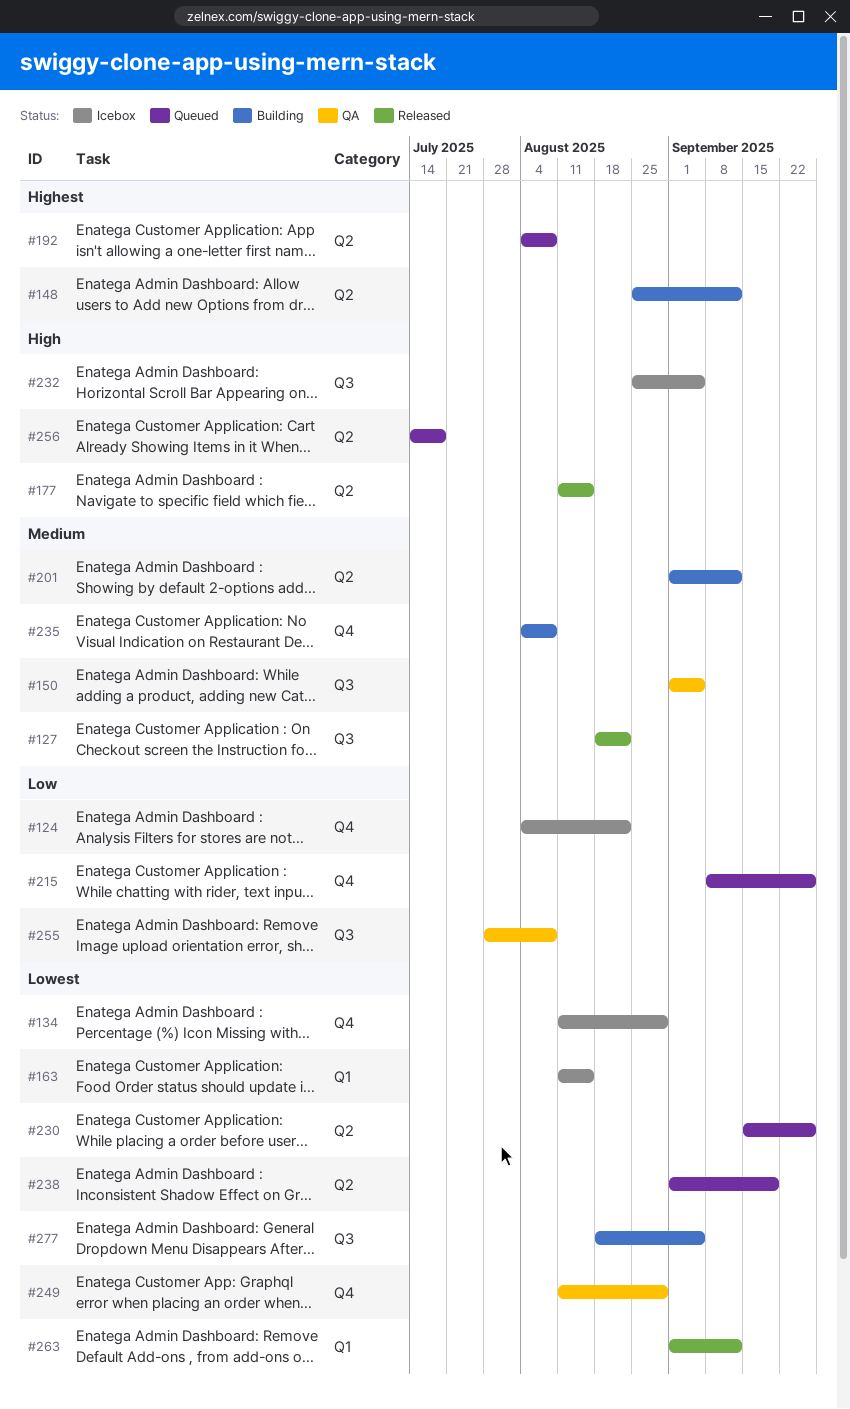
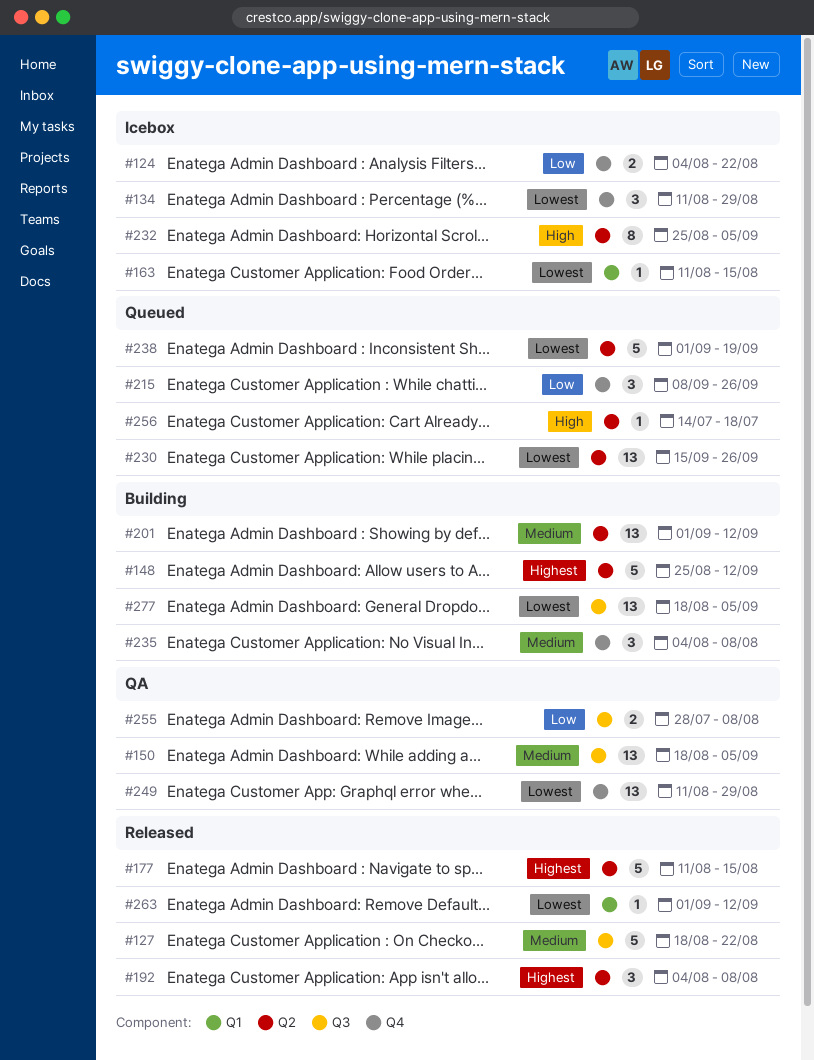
#150, start: Sep 1 -> Aug 18
#177, priority: High -> Highest
#192, status: Queued -> Released
#232, label: Q3 -> Q2

